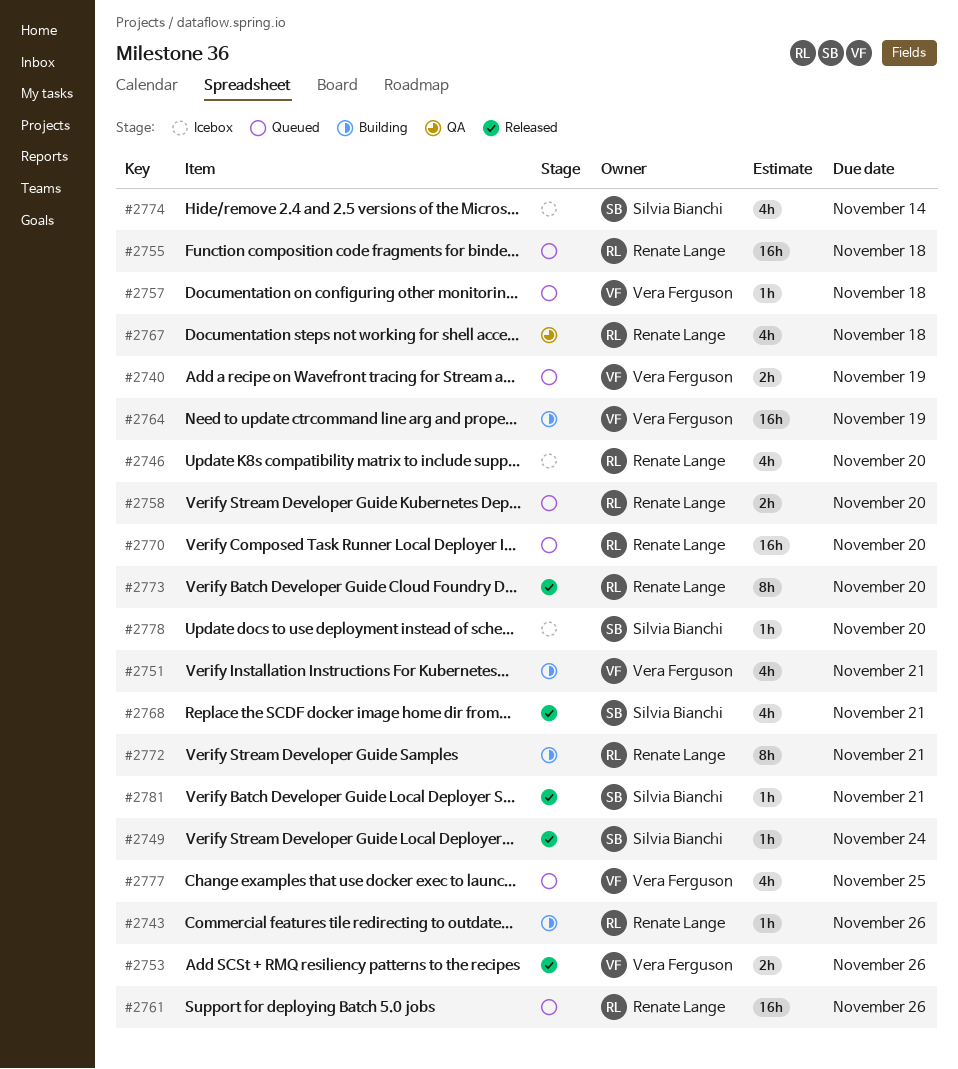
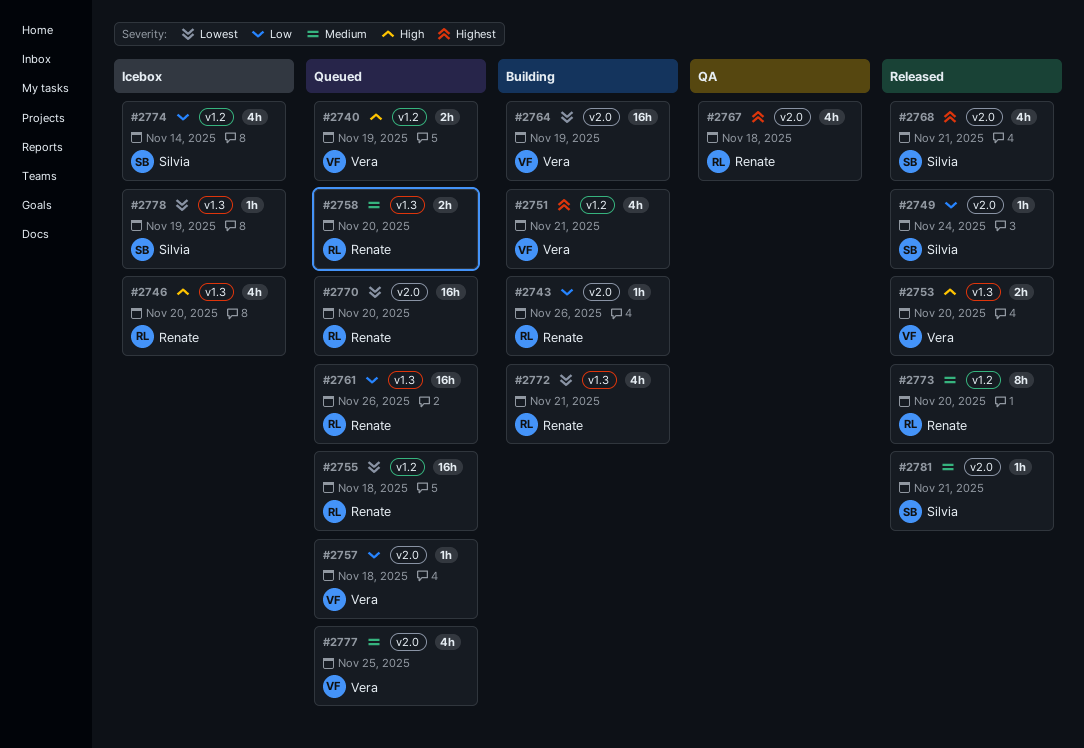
#2753, due: Nov 26 -> Nov 20
#2772, estimate: 8h -> 4h
#2778, due: Nov 20 -> Nov 19

